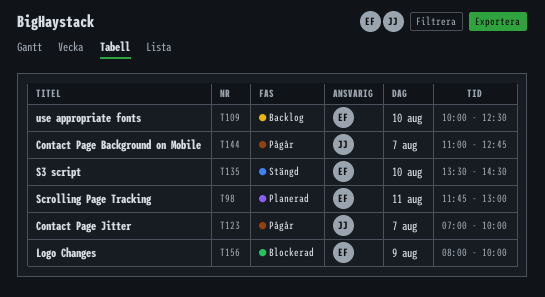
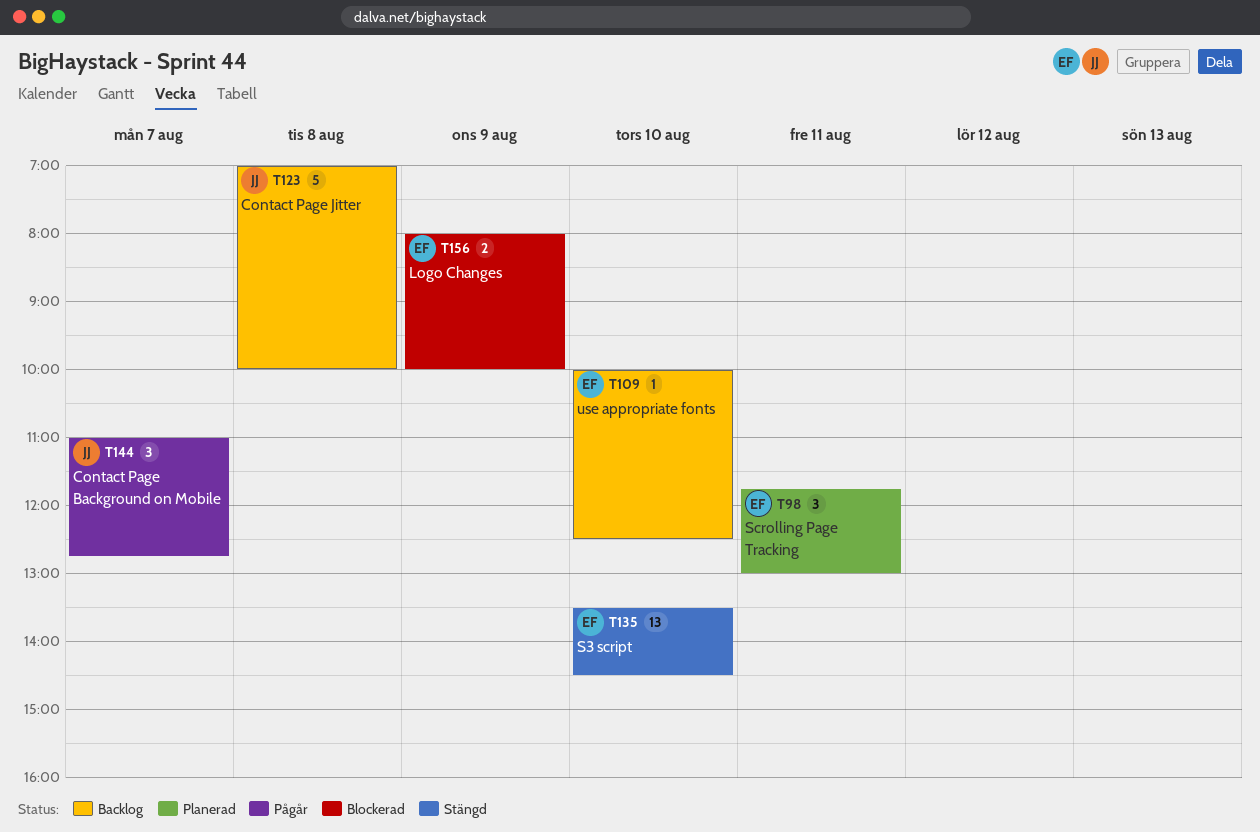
T123, status: Pågår -> Backlog
T123, day: Aug 7 -> Aug 8

